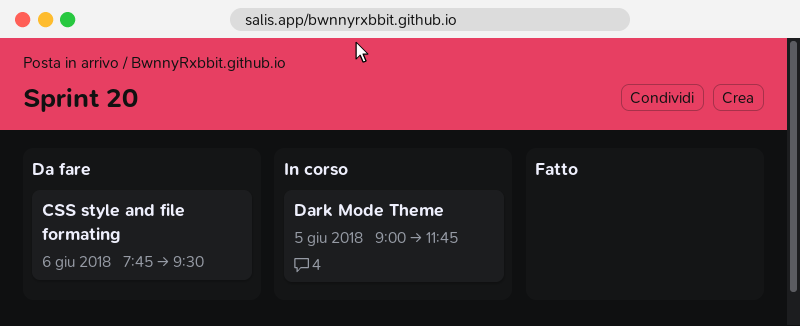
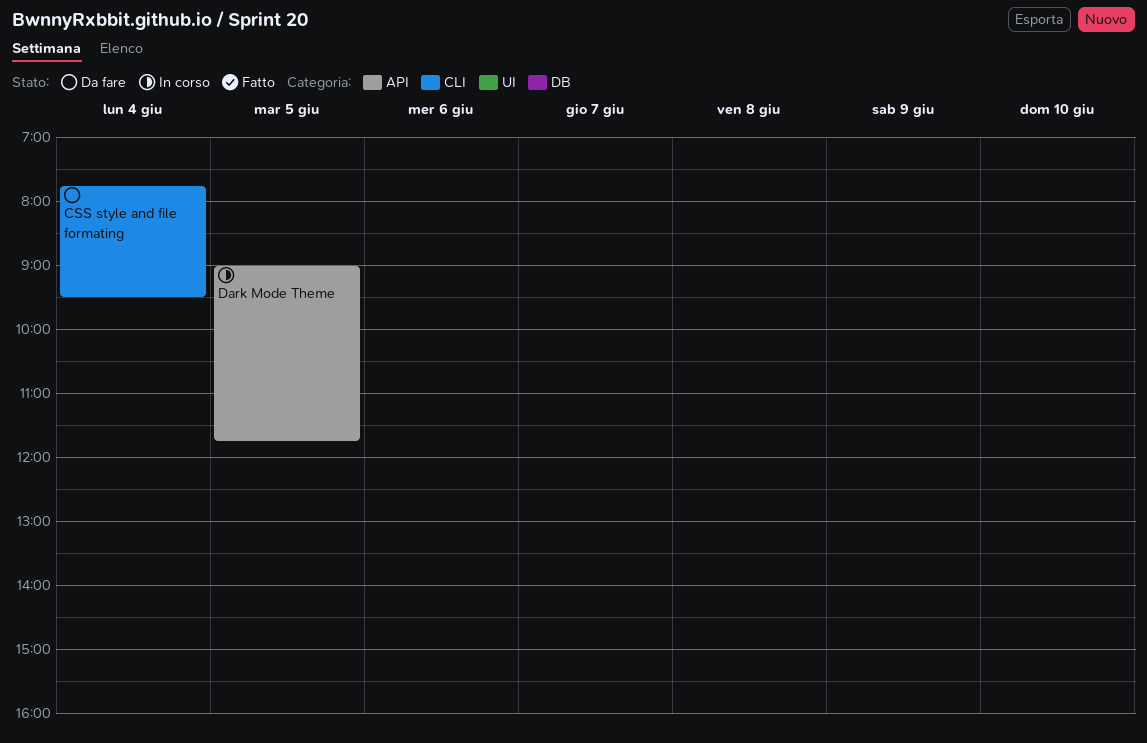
CSS style and file formating, day: Jun 6 -> Jun 4

